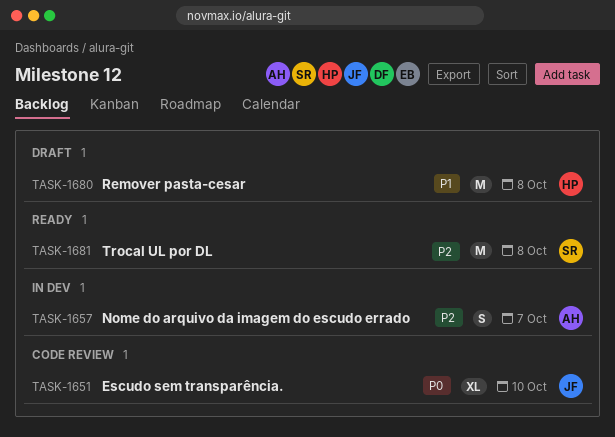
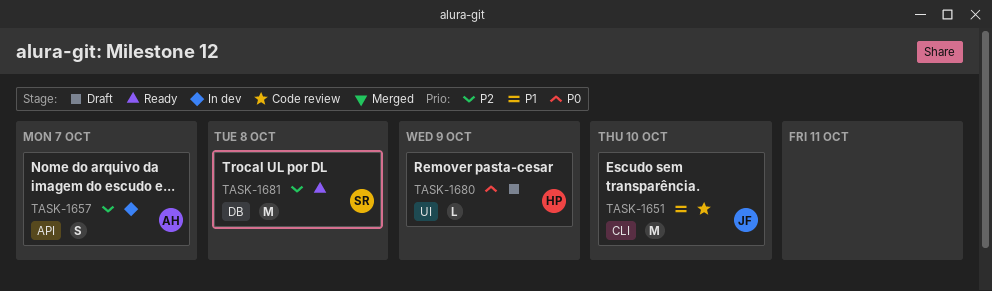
TASK-1651, priority: P0 -> P1
TASK-1651, estimate: XL -> M
TASK-1680, priority: P1 -> P0
TASK-1680, estimate: M -> L
TASK-1680, due: Oct 8 -> Oct 9

